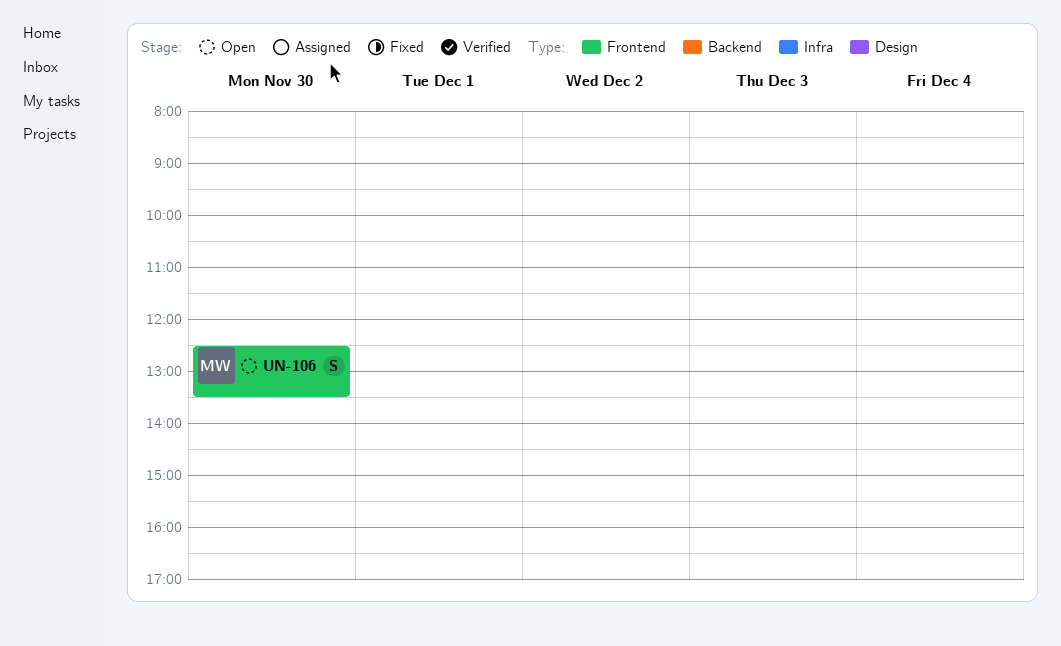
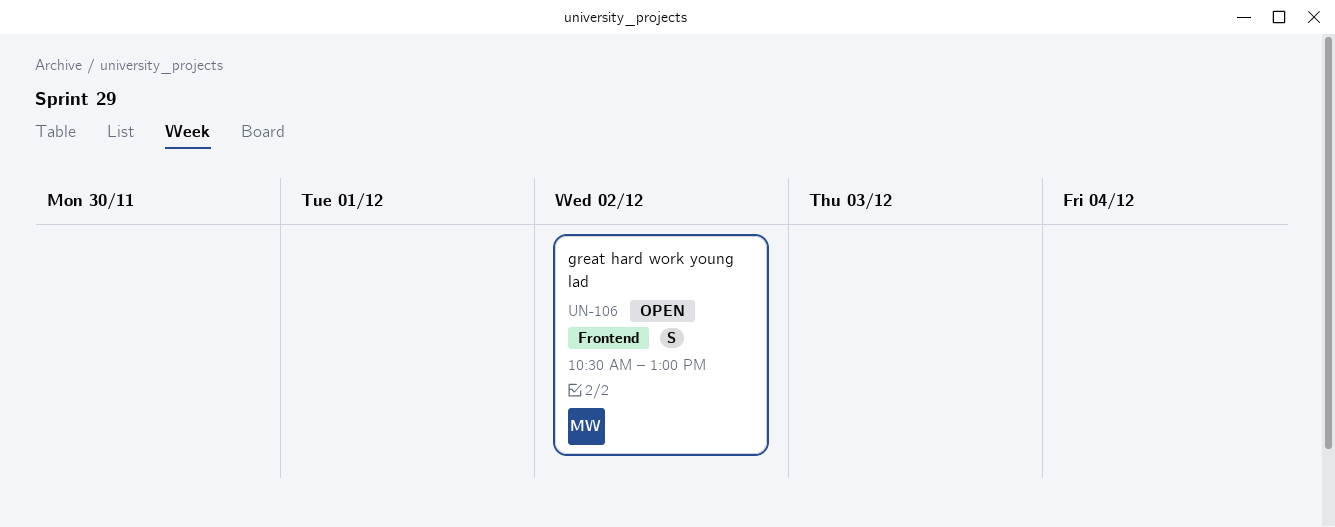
UN-106, day: Nov 30 -> Dec 2
UN-106, begins: 12:30 -> 10:30
UN-106, ends: 13:30 -> 13:00

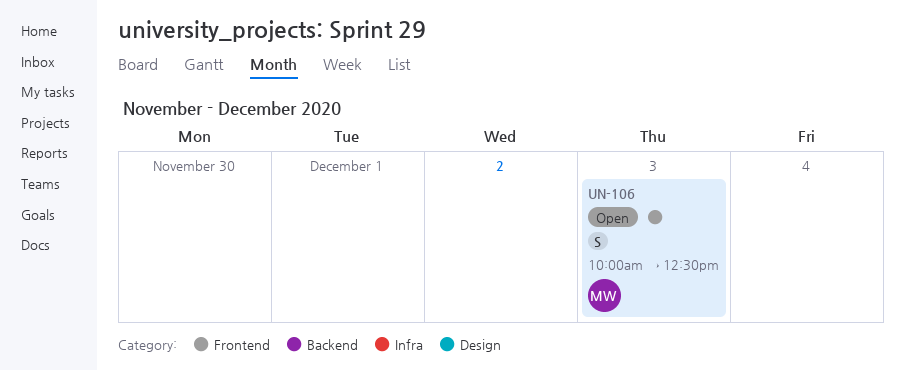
UN-106, day: Dec 2 -> Dec 3
UN-106, begins: 10:30 -> 10:00
UN-106, ends: 13:00 -> 12:30

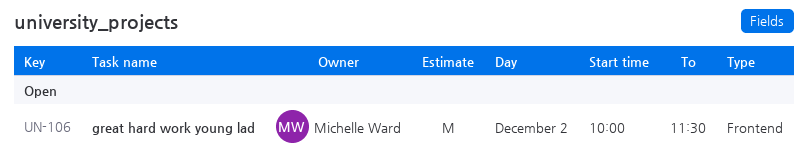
UN-106, estimate: S -> M
UN-106, day: Dec 3 -> Dec 2
UN-106, ends: 12:30 -> 11:30

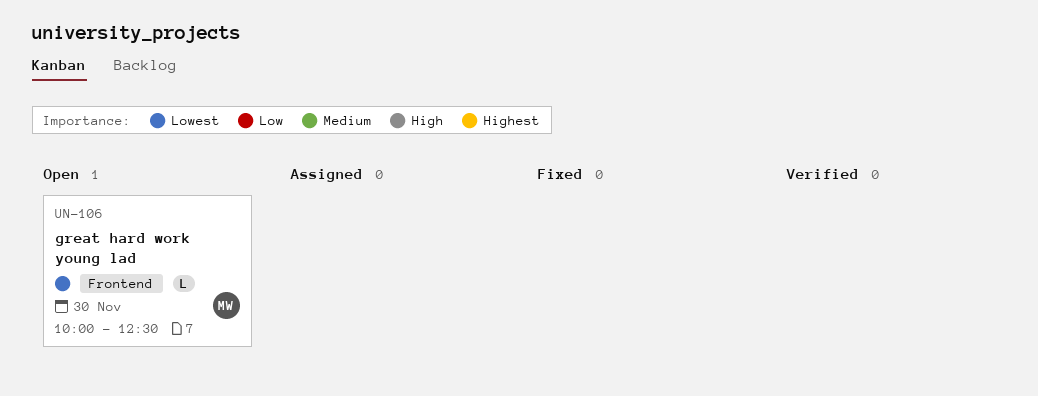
UN-106, estimate: M -> L
UN-106, day: Dec 2 -> Nov 30
UN-106, ends: 11:30 -> 12:30

